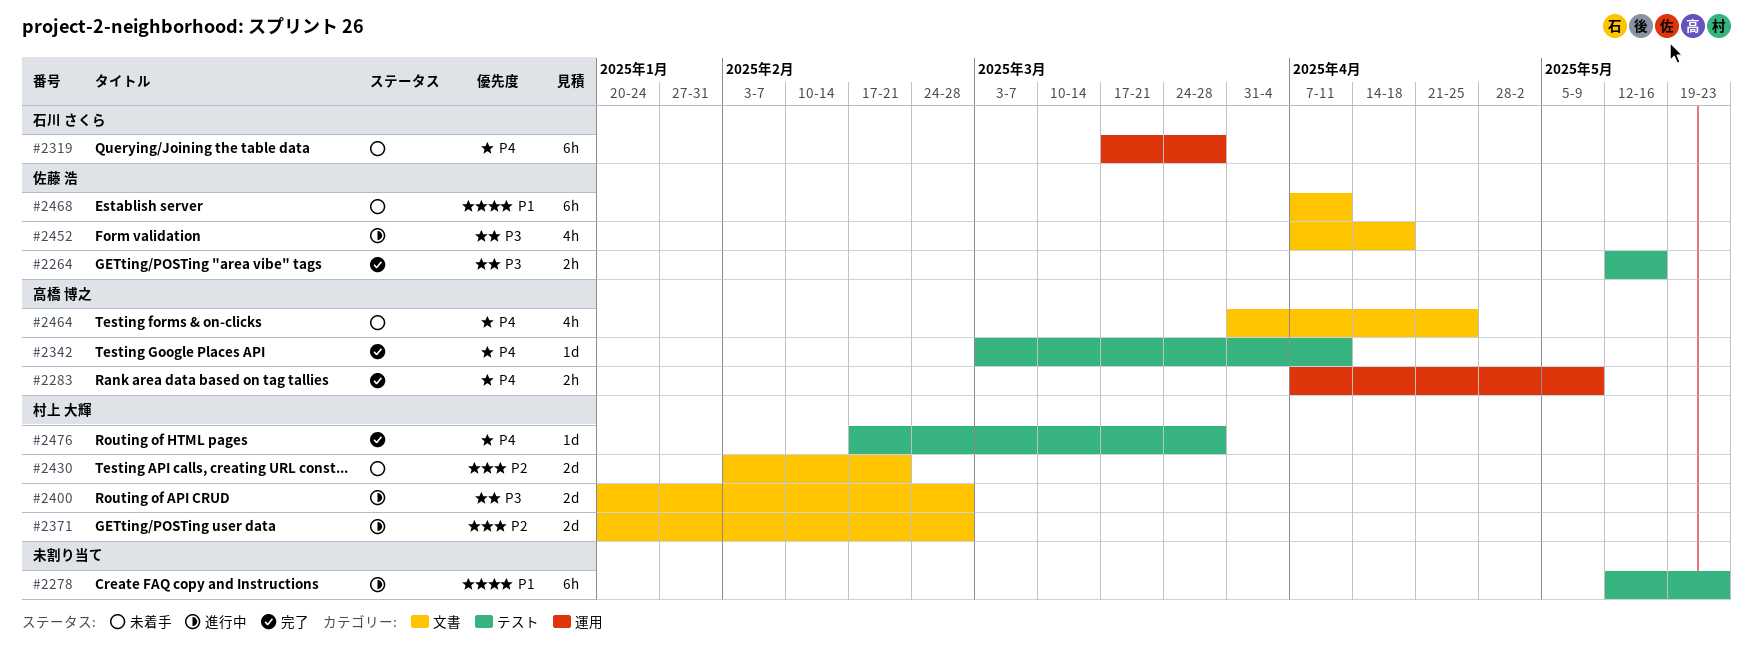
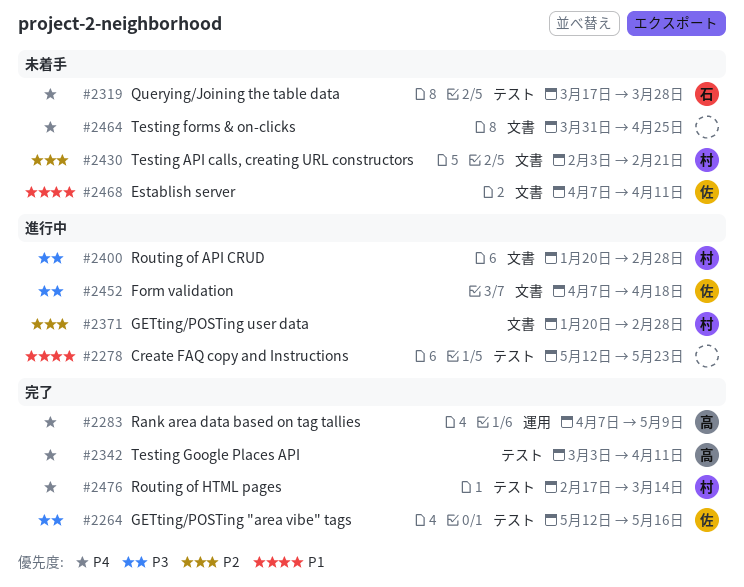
#2319, label: 運用 -> テスト
#2464, owner: 高橋 博之 -> none
#2476, due: Mar 28 -> Mar 14

